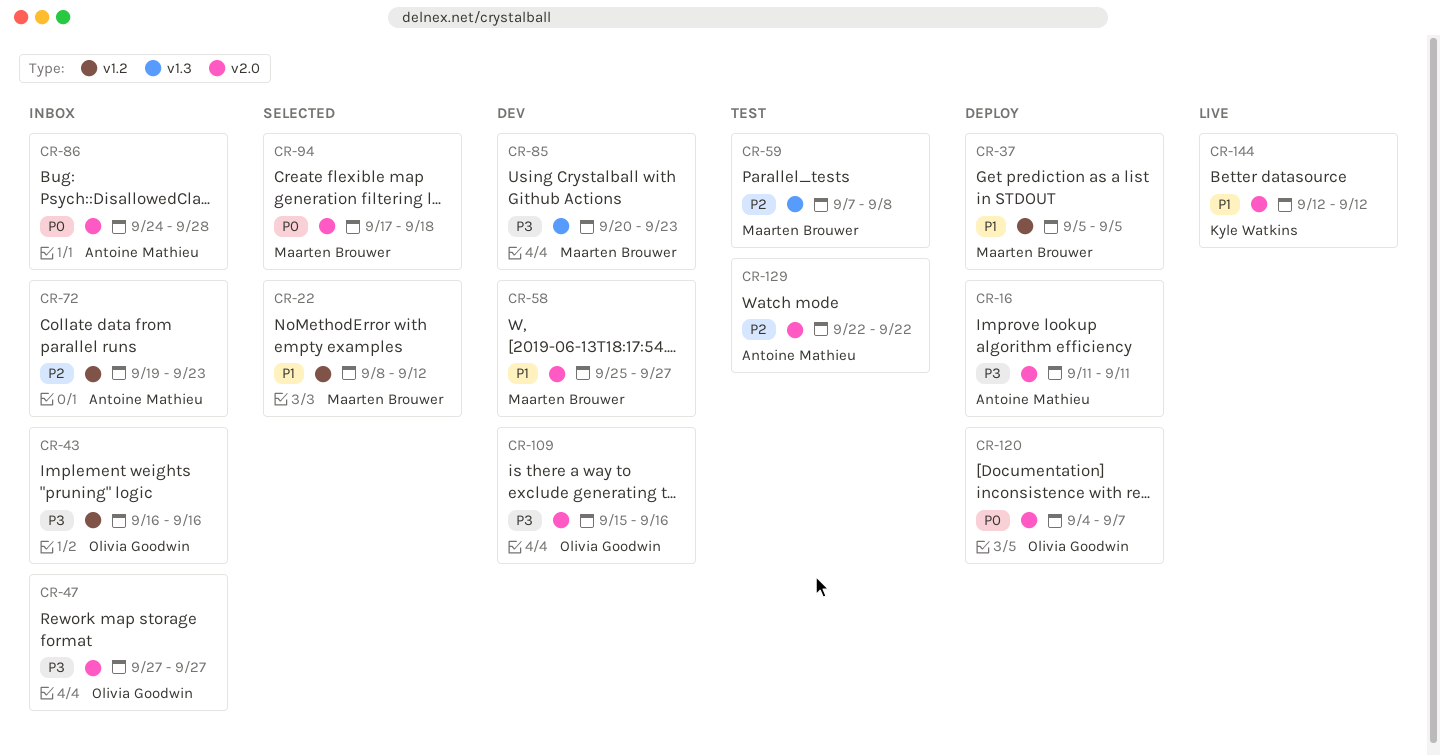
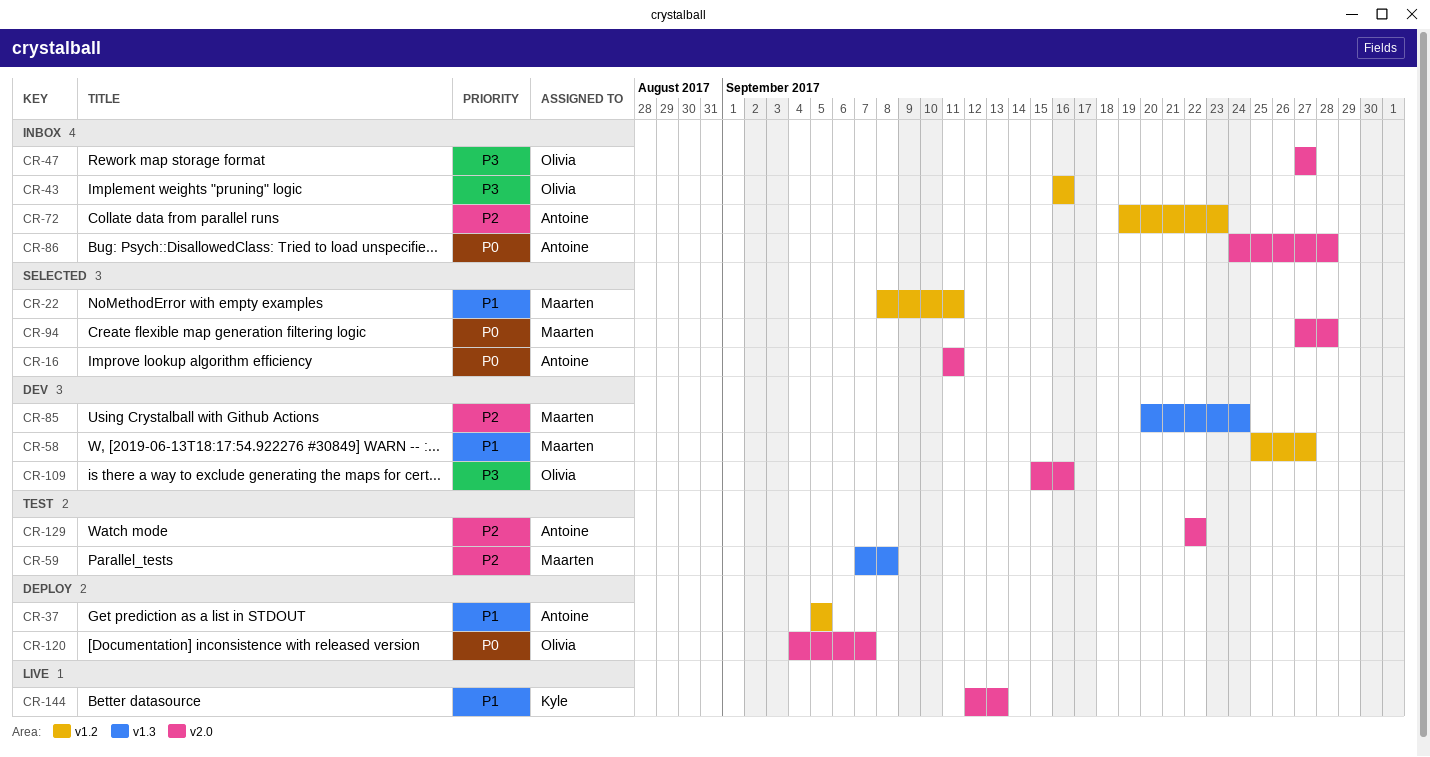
CR-16, status: Deploy -> Selected
CR-16, priority: P3 -> P0
CR-22, due: Sep 12 -> Sep 11
CR-37, owner: Maarten Brouwer -> Antoine Mathieu
CR-58, label: v2.0 -> v1.2
CR-85, priority: P3 -> P2
CR-85, due: Sep 23 -> Sep 24
CR-94, start: Sep 17 -> Sep 27
CR-94, due: Sep 18 -> Sep 28
CR-144, due: Sep 12 -> Sep 13

